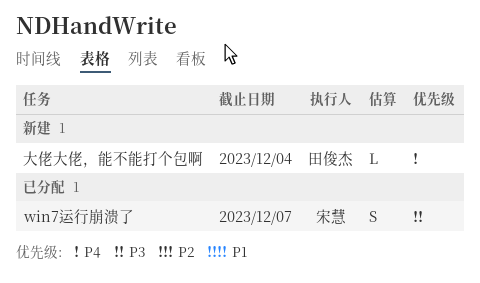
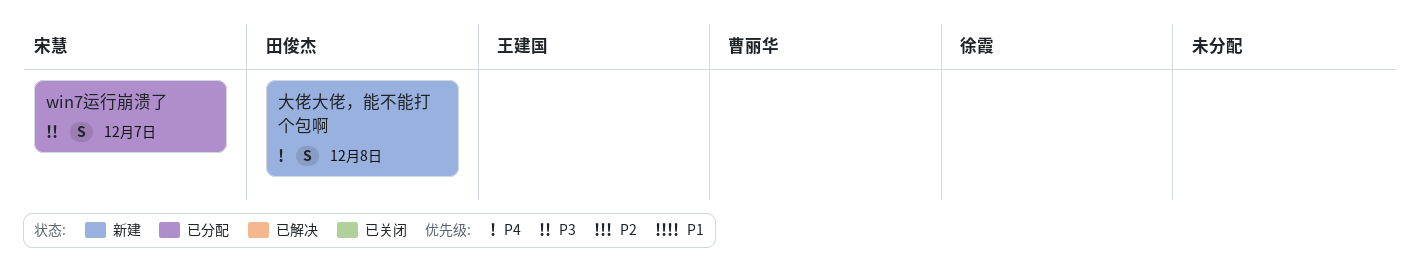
大佬大佬，能不能打个包啊, estimate: L -> S
大佬大佬，能不能打个包啊, due: Dec 4 -> Dec 8

